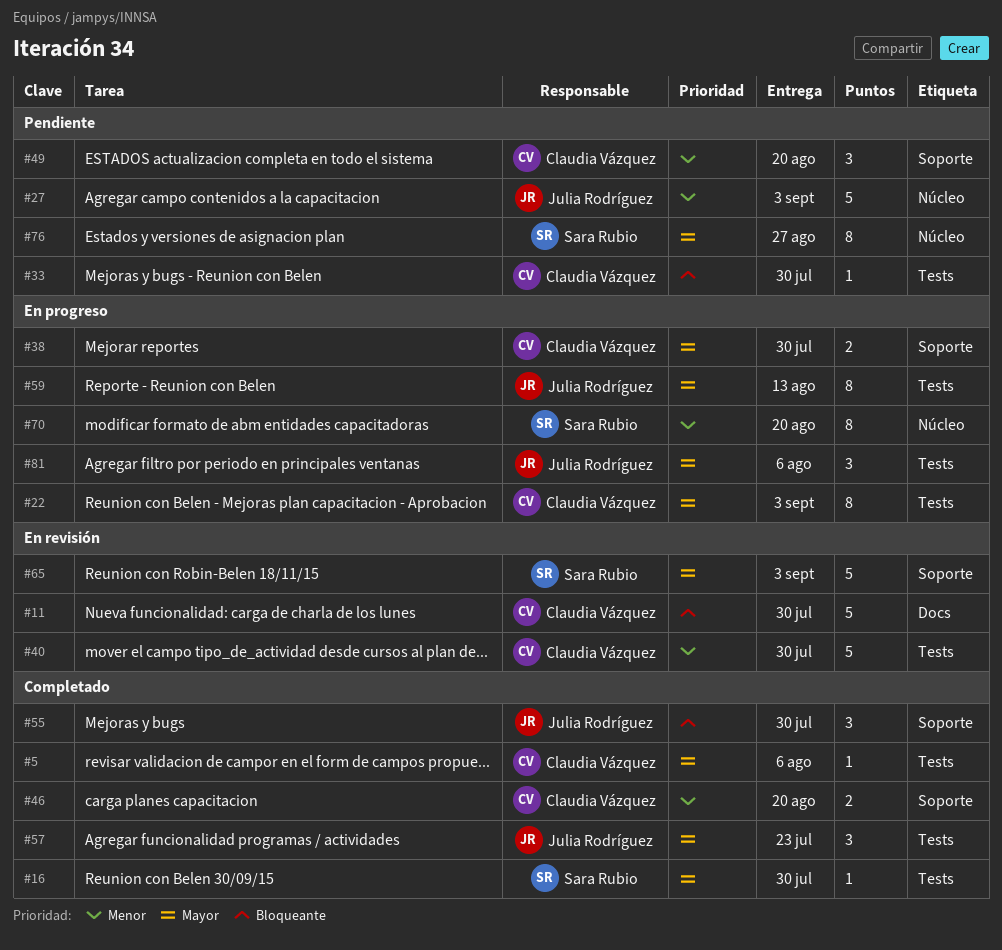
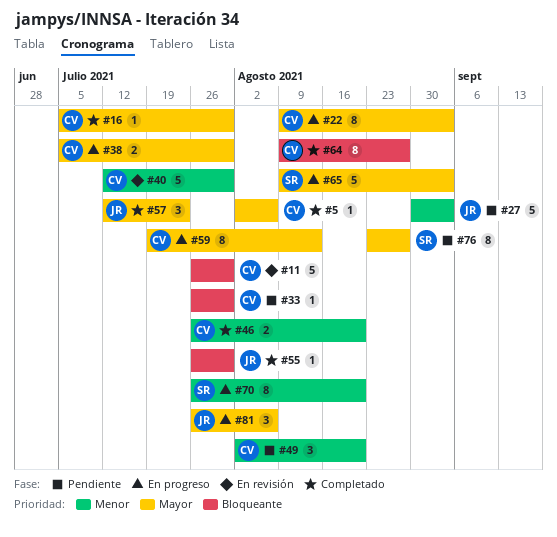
#16, owner: Sara Rubio -> Claudia Vázquez
#55, estimate: 3 -> 1
#59, owner: Julia Rodríguez -> Claudia Vázquez
#64: none -> present
#65, status: En revisión -> En progreso

